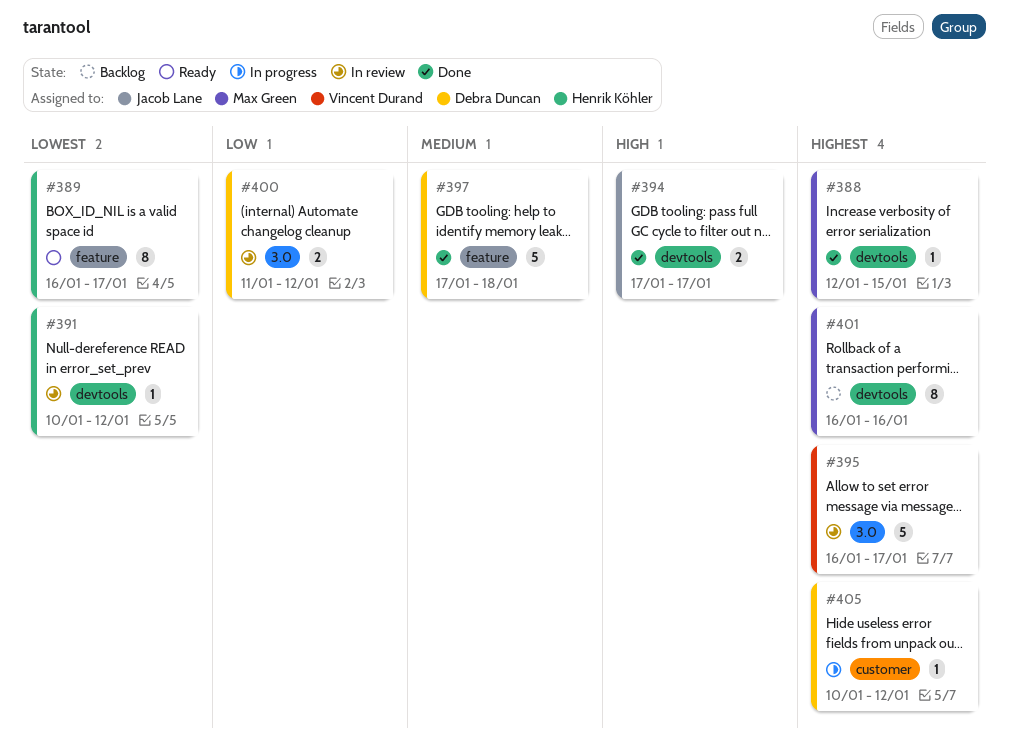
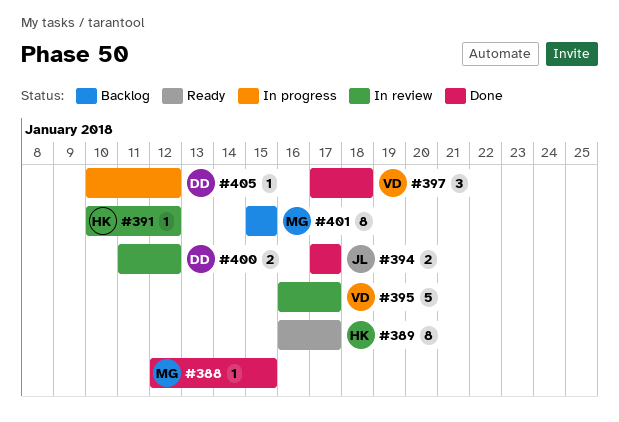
#397, owner: Debra Duncan -> Vincent Durand
#397, estimate: 5 -> 3
#401, start: Jan 16 -> Jan 15
#401, due: Jan 16 -> Jan 15

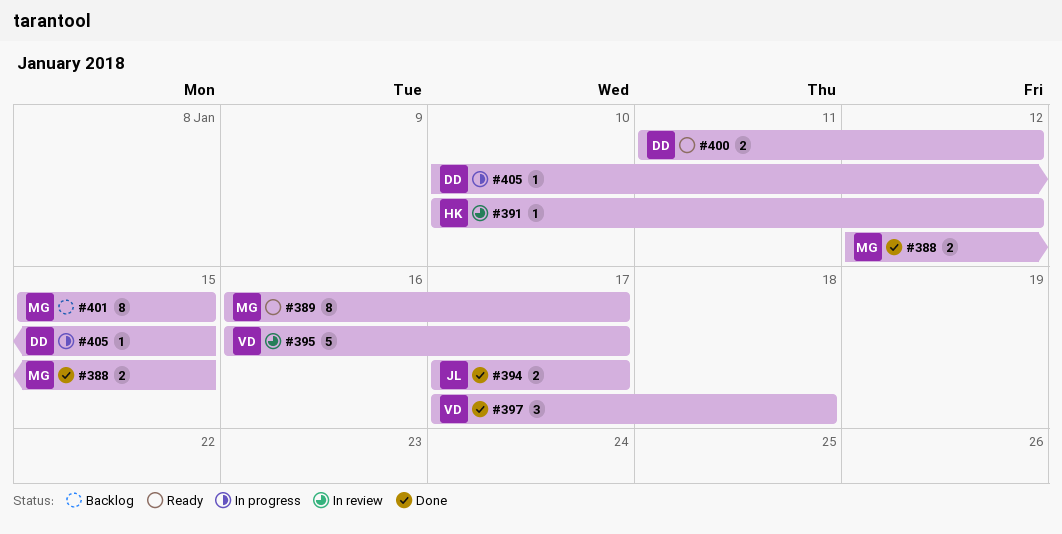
#388, estimate: 1 -> 2
#389, owner: HK -> MG
#400, status: In review -> Ready
#405, due: Jan 12 -> Jan 15

